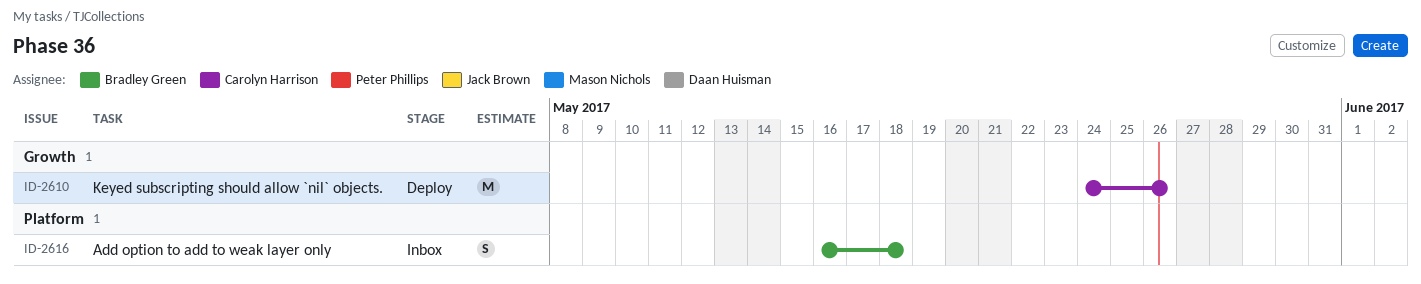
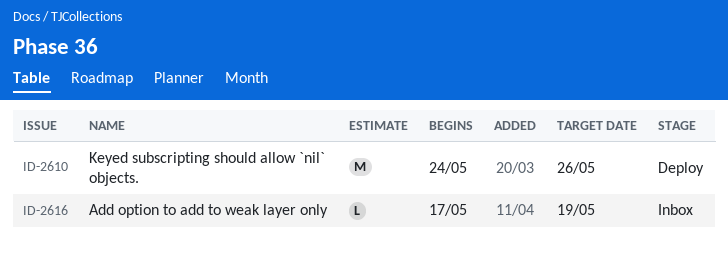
ID-2616, estimate: S -> L
ID-2616, start: May 16 -> May 17
ID-2616, due: May 18 -> May 19

